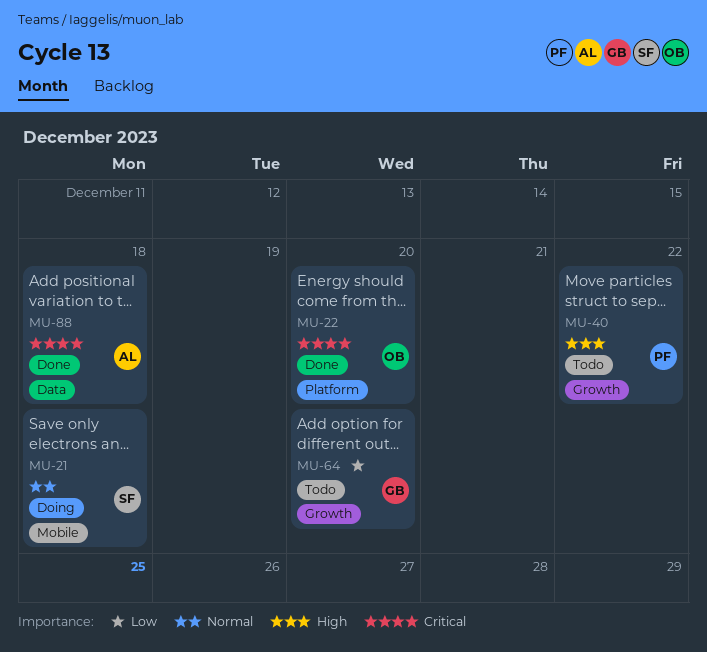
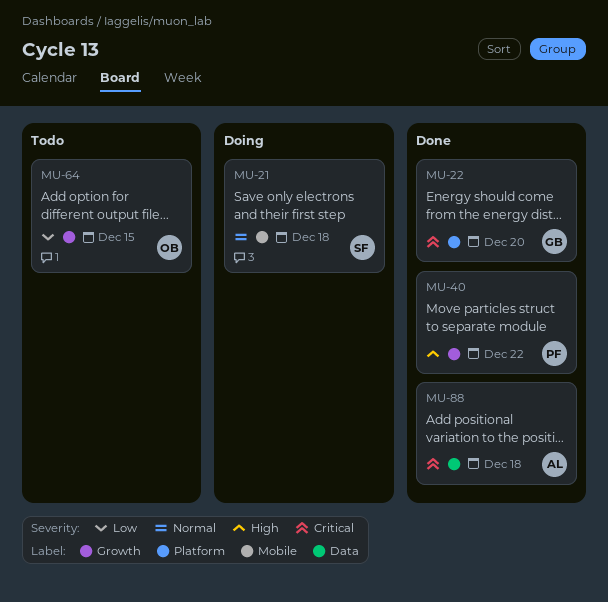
MU-22, owner: OB -> GB
MU-40, status: Todo -> Done
MU-64, owner: GB -> OB
MU-64, due: Dec 20 -> Dec 15

